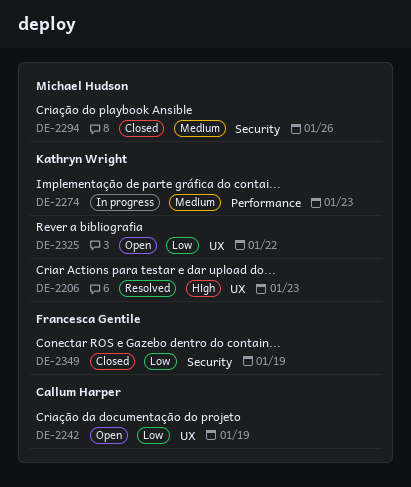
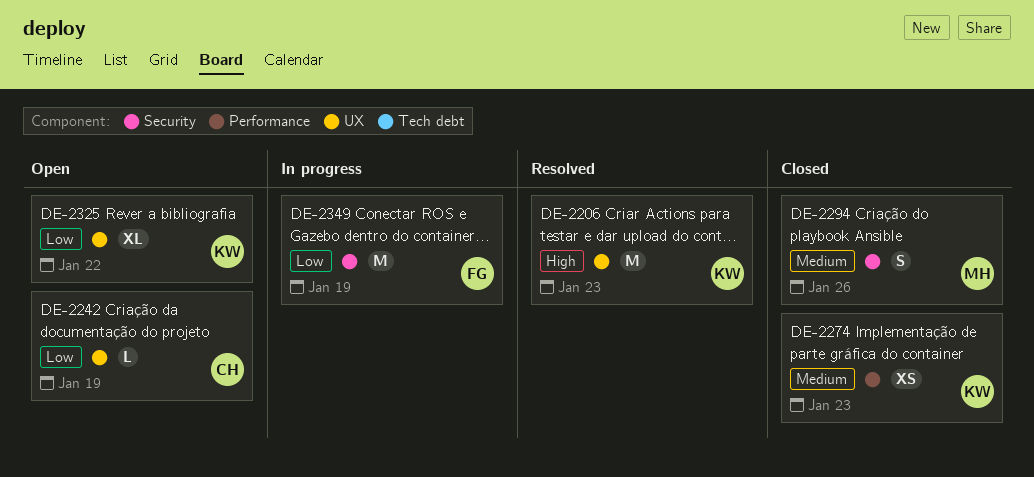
DE-2274, status: In progress -> Closed
DE-2349, status: Closed -> In progress

